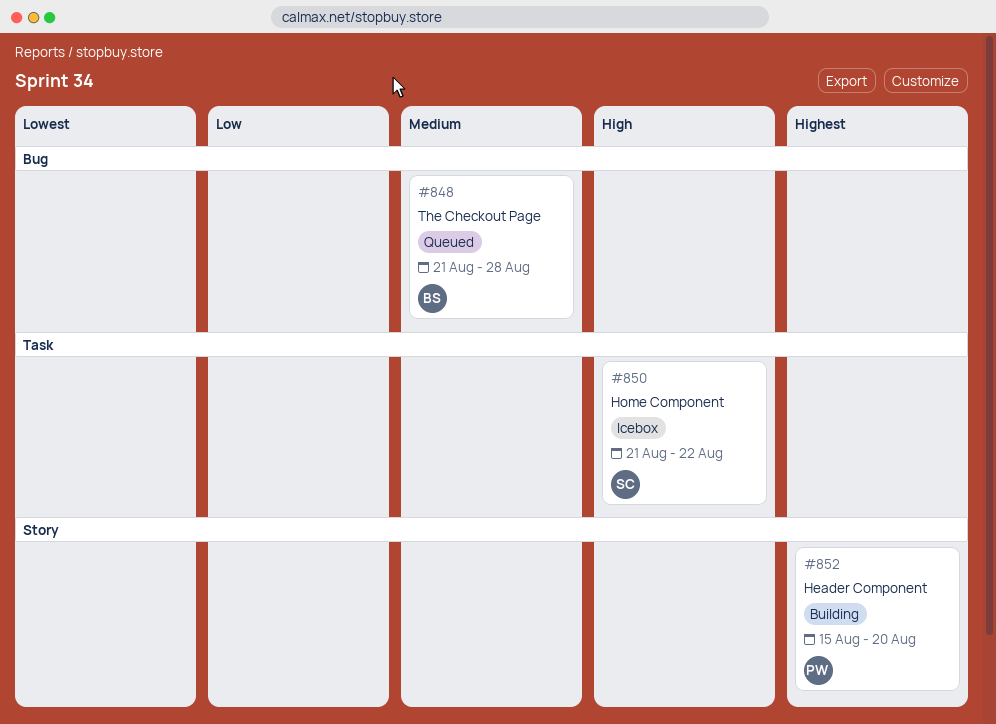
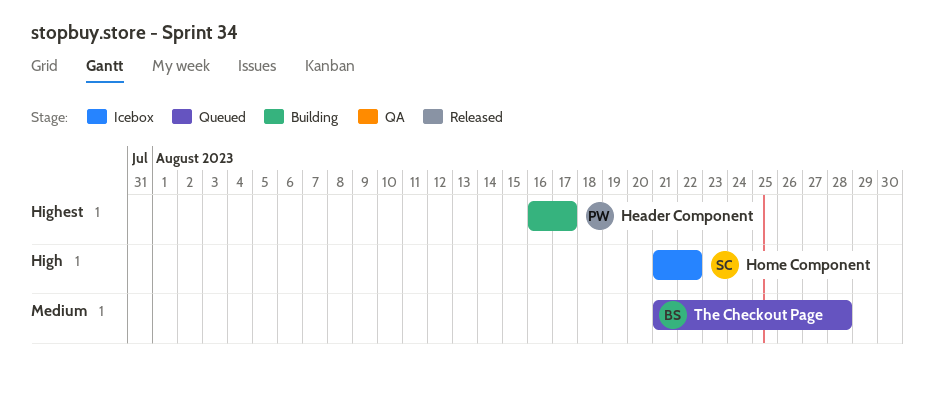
Header Component, start: Aug 15 -> Aug 16
Header Component, due: Aug 20 -> Aug 17

